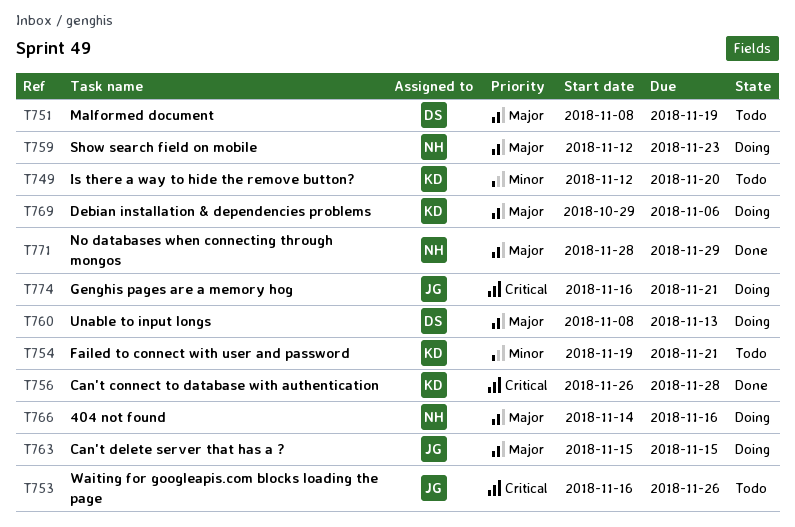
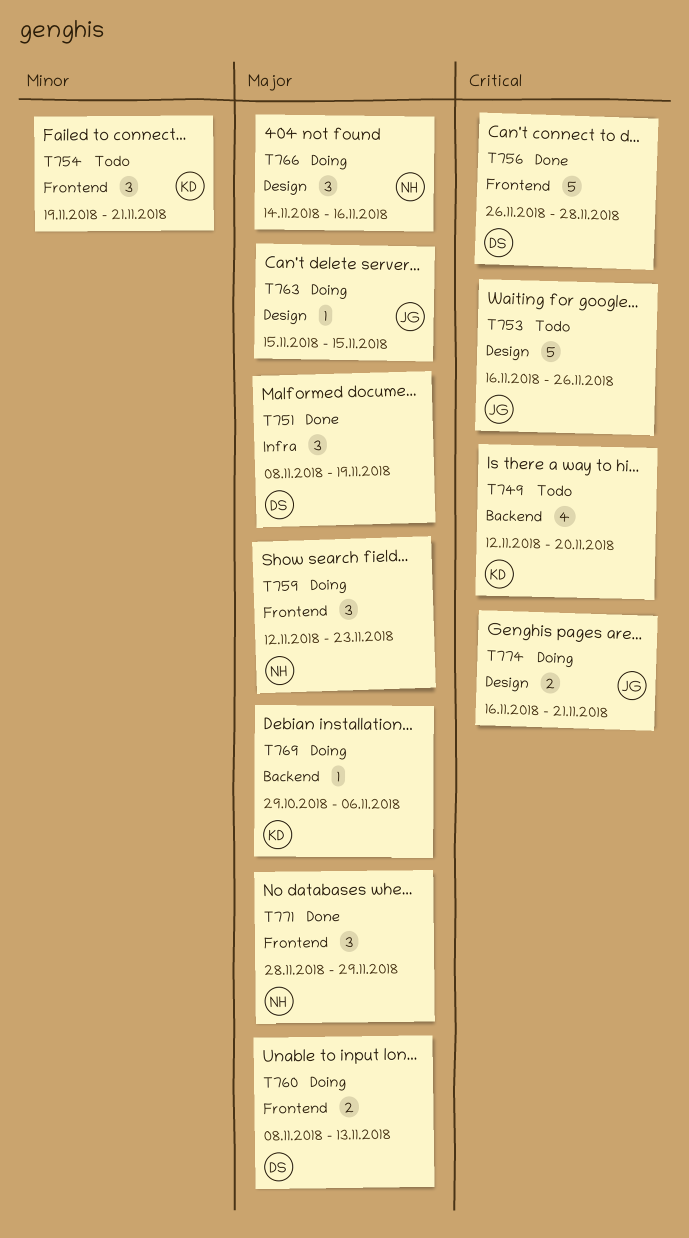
T749, priority: Minor -> Critical
T751, status: Todo -> Done
T756, owner: KD -> DS

